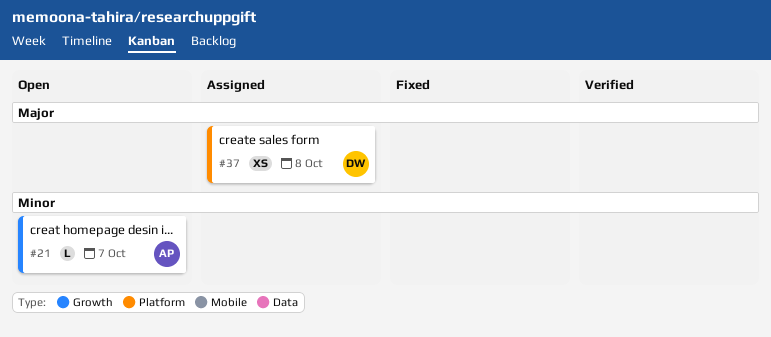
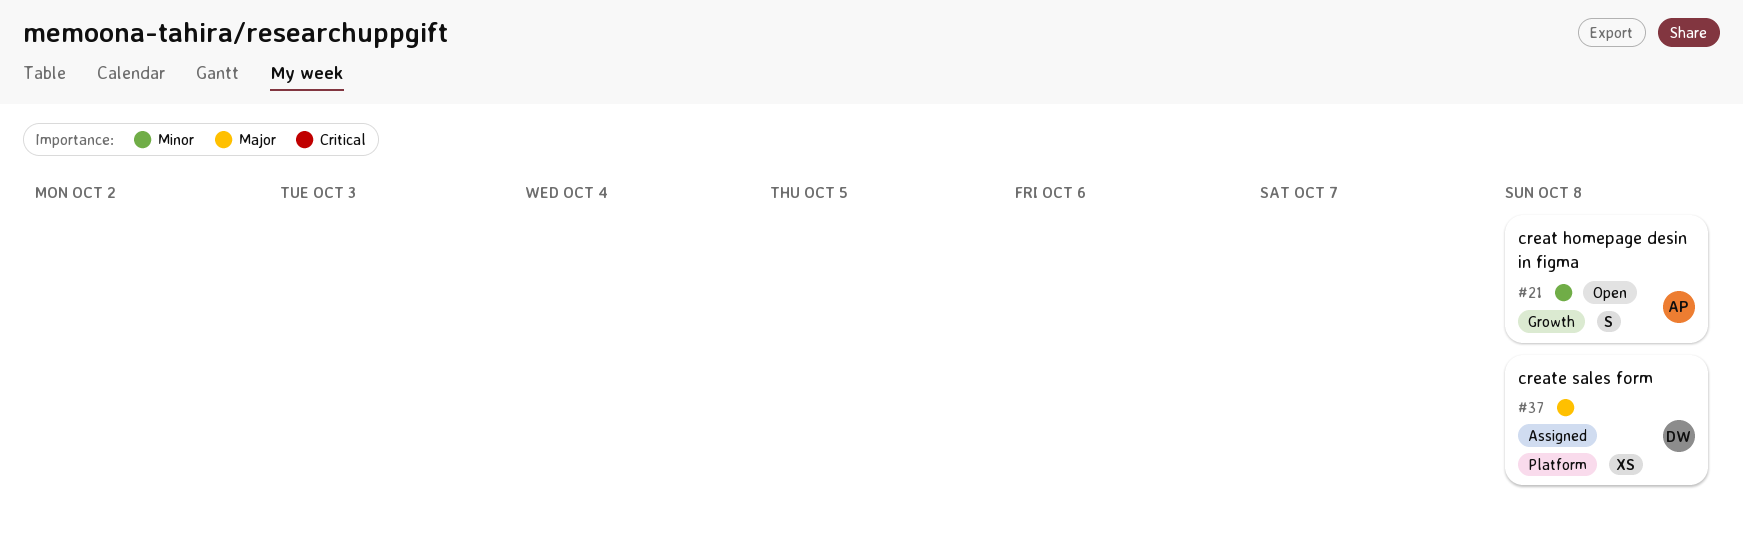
#21, estimate: L -> S
#21, due: Oct 7 -> Oct 8

